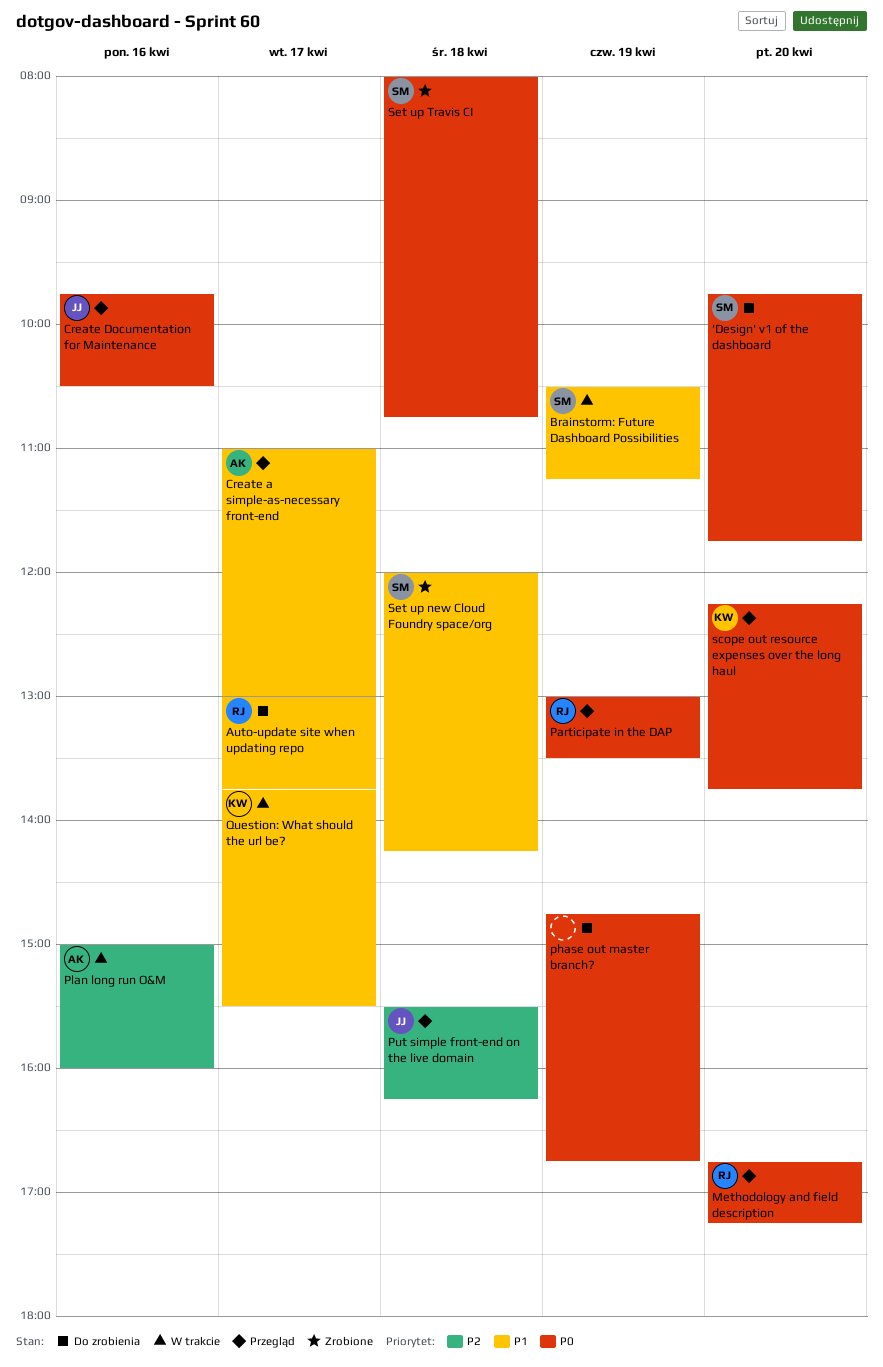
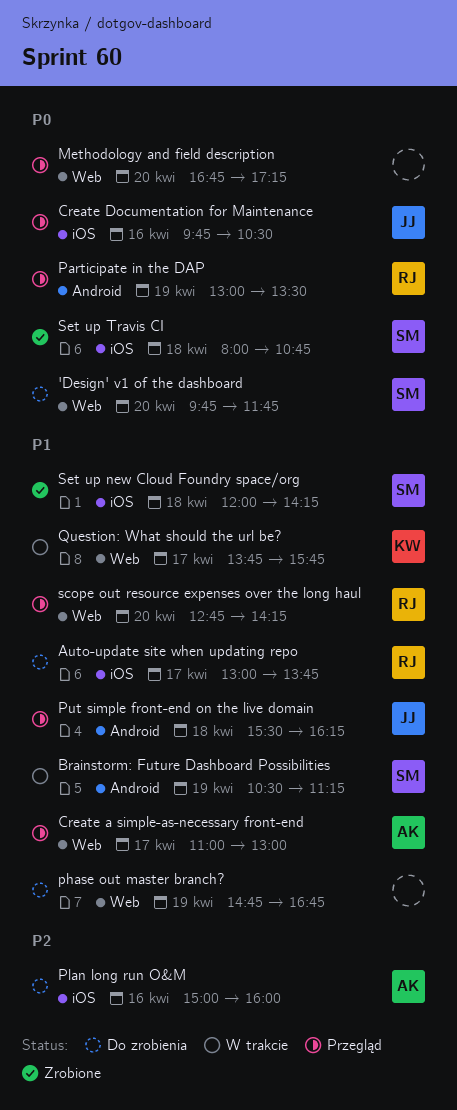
Methodology and field description, owner: RJ -> none
phase out master branch?, priority: P0 -> P1
Plan long run O&M, status: W trakcie -> Do zrobienia
Put simple front-end on the live domain, priority: P2 -> P1
Question: What should the url be?, ends: 15:30 -> 15:45
scope out resource expenses over the long haul, owner: KW -> RJ
scope out resource expenses over the long haul, priority: P0 -> P1
scope out resource expenses over the long haul, begins: 12:15 -> 12:45
scope out resource expenses over the long haul, ends: 13:45 -> 14:15

